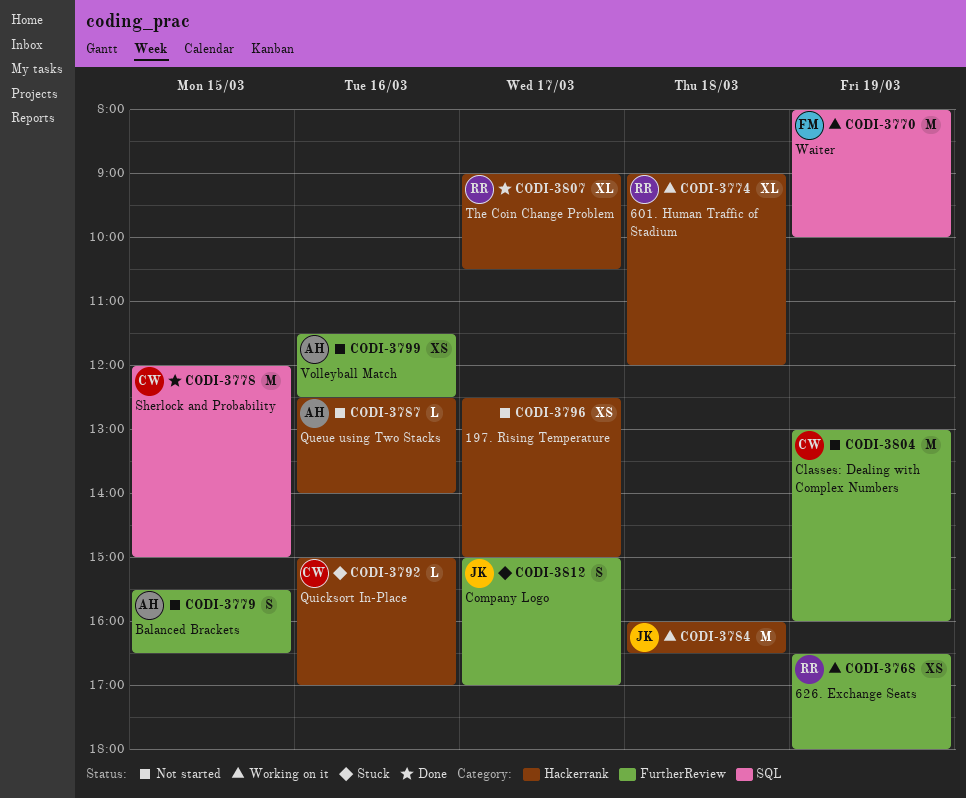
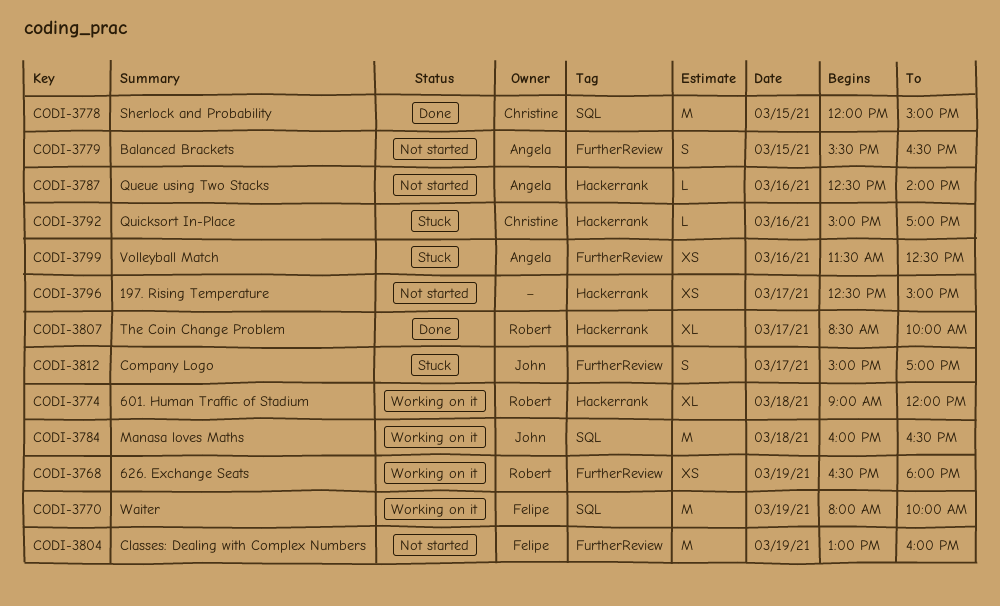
CODI-3784, label: Hackerrank -> SQL
CODI-3799, status: Not started -> Stuck
CODI-3804, owner: Christine -> Felipe
CODI-3807, begins: 09:00 -> 08:30
CODI-3807, ends: 10:30 -> 10:00

